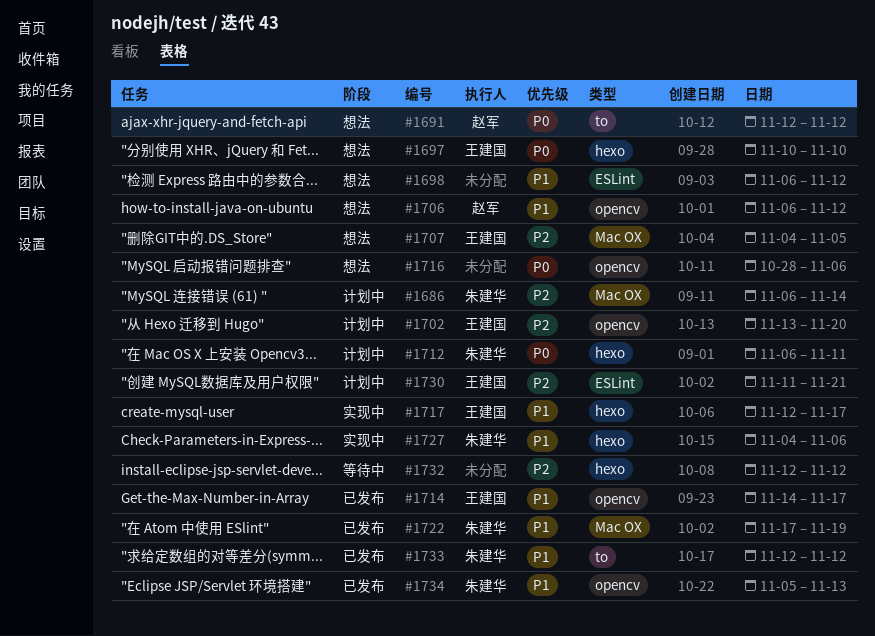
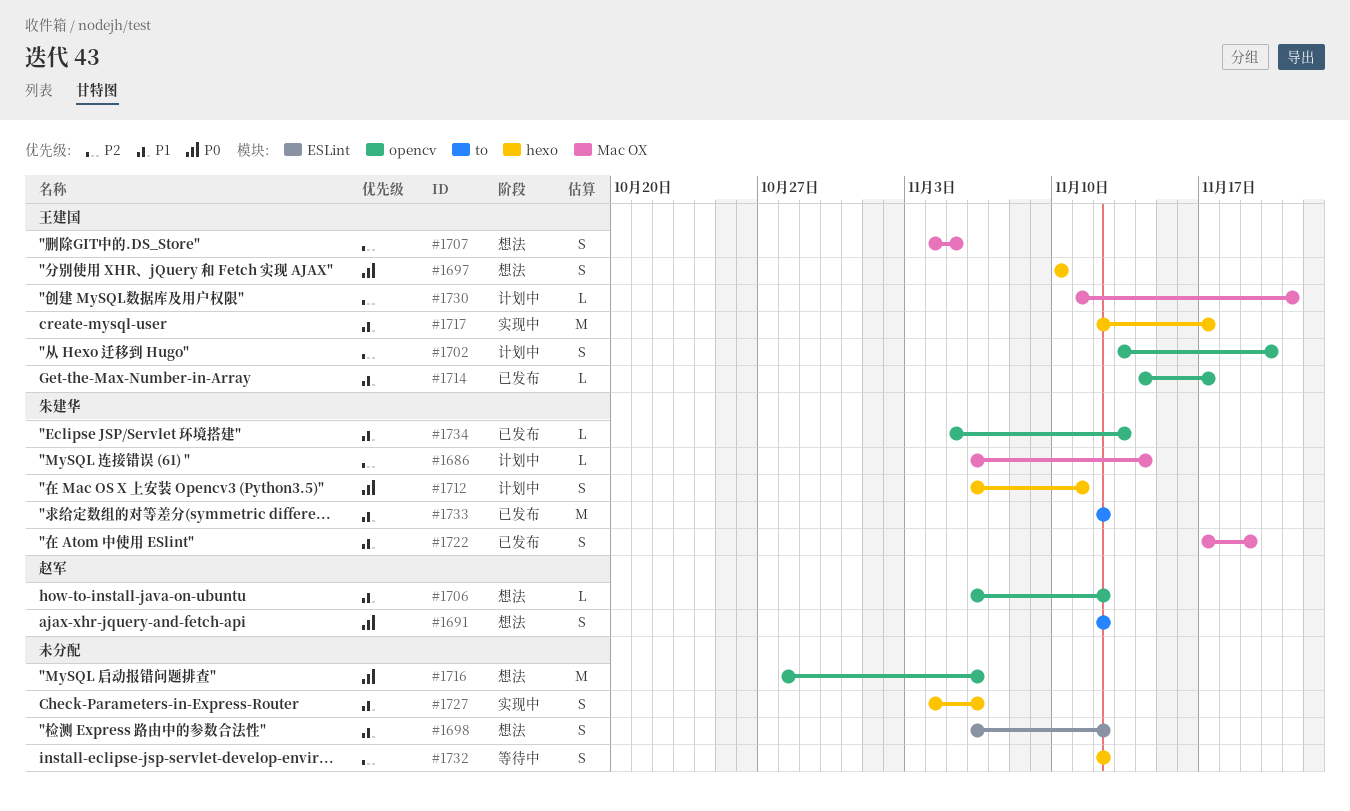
#1727, owner: 朱建华 -> none
#1730, label: ESLint -> Mac OX

